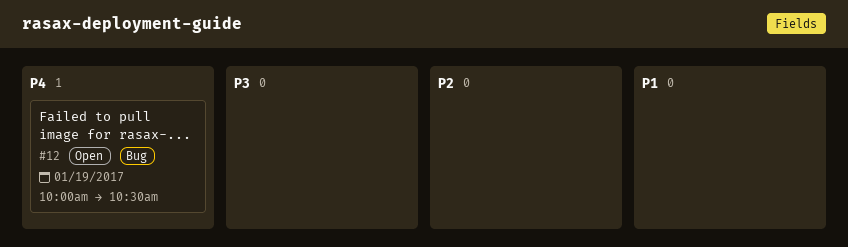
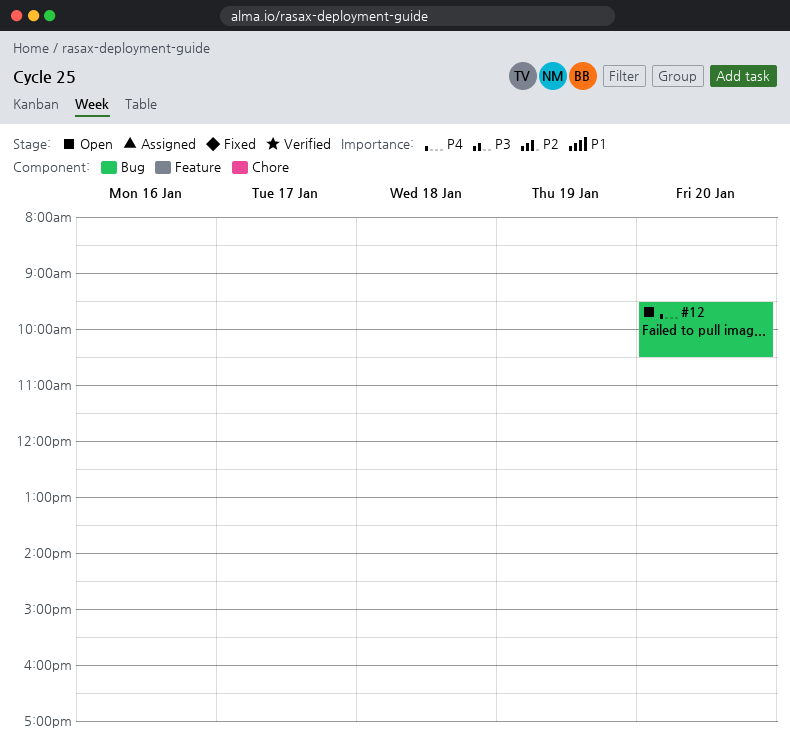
#12, day: Jan 19 -> Jan 20
#12, begins: 10:00 -> 09:30

